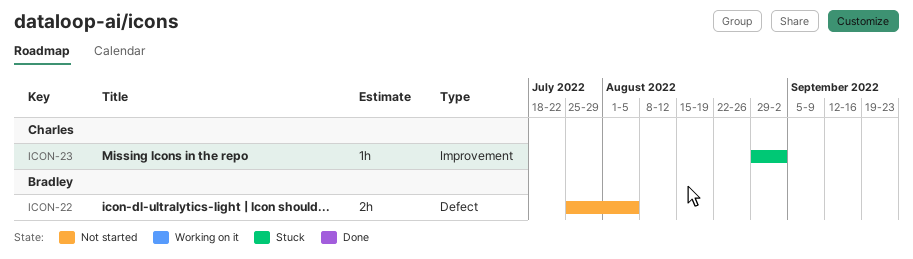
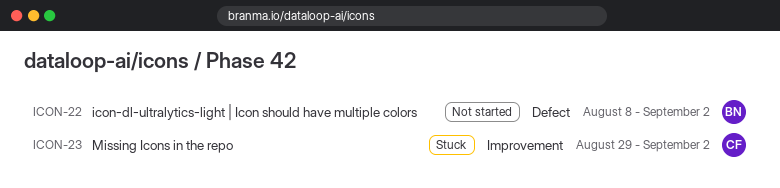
ICON-22, start: Jul 25 -> Aug 8
ICON-22, due: Aug 5 -> Sep 2

